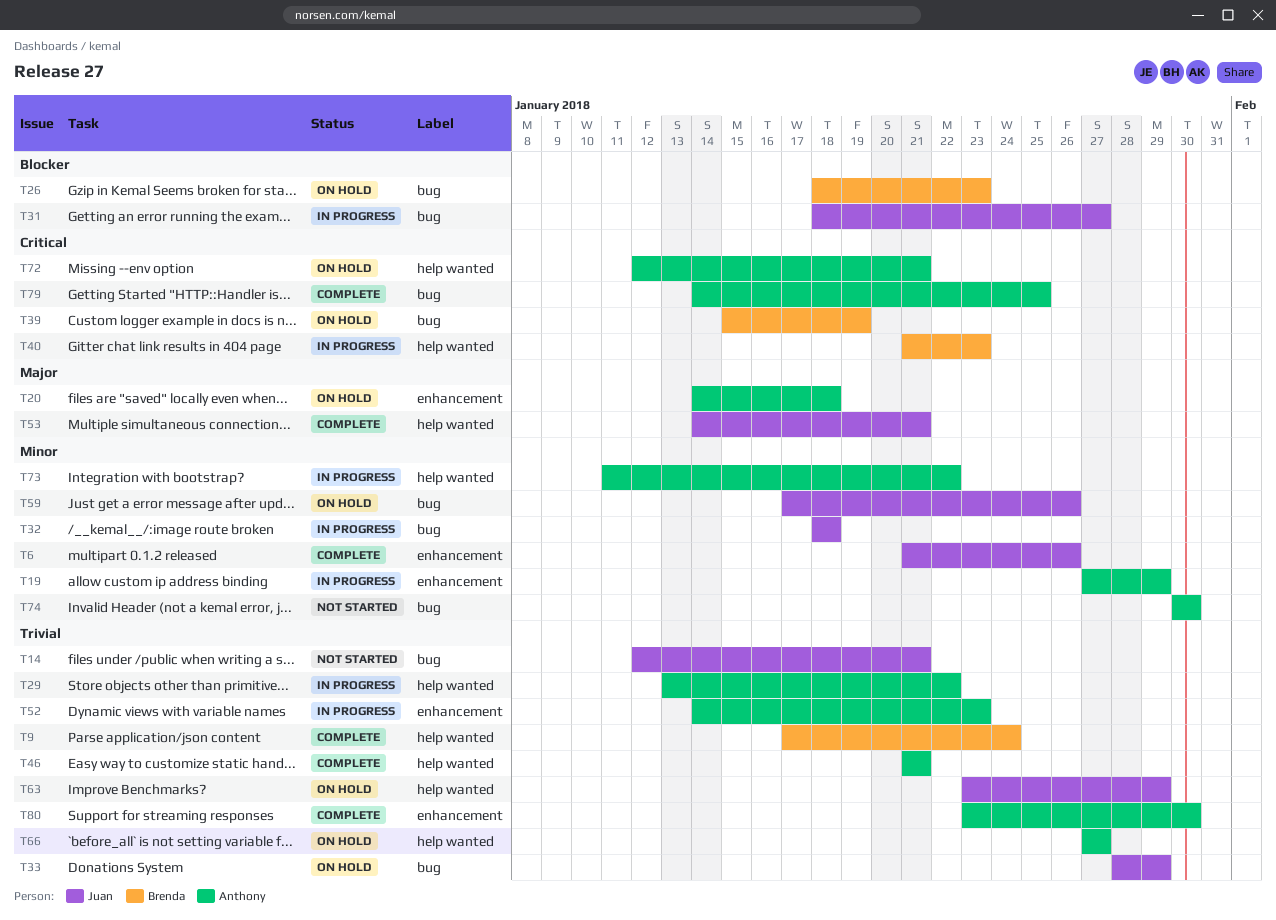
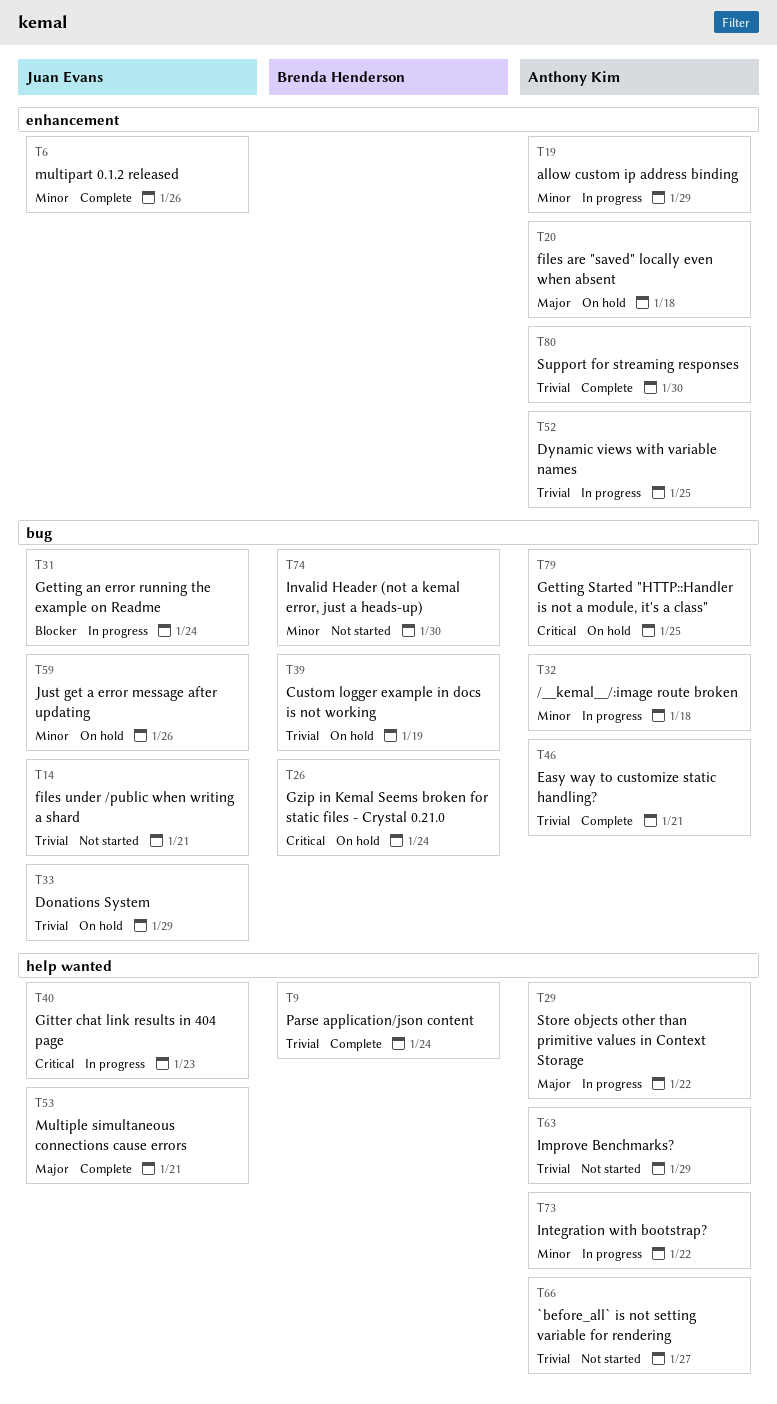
T26, priority: Blocker -> Critical
T26, due: Jan 23 -> Jan 24
T29, priority: Trivial -> Major
T31, due: Jan 27 -> Jan 24
T32, owner: Juan Evans -> Anthony Kim
T39, priority: Critical -> Trivial
T40, owner: Brenda Henderson -> Juan Evans
T46, label: help wanted -> bug
T52, due: Jan 23 -> Jan 25
T63, status: On hold -> Not started
T63, owner: Juan Evans -> Anthony Kim
T66, status: On hold -> Not started
T72: present -> none
T74, owner: Anthony Kim -> Brenda Henderson
T79, status: Complete -> On hold

